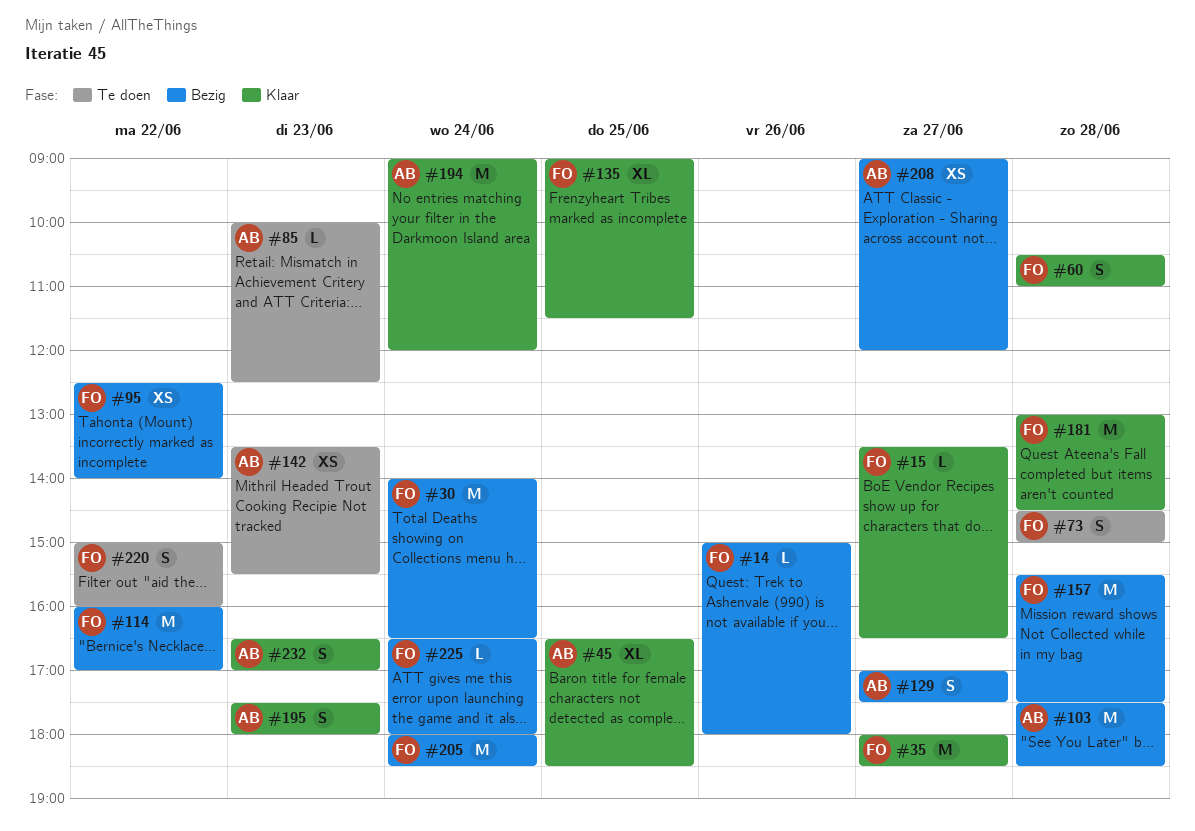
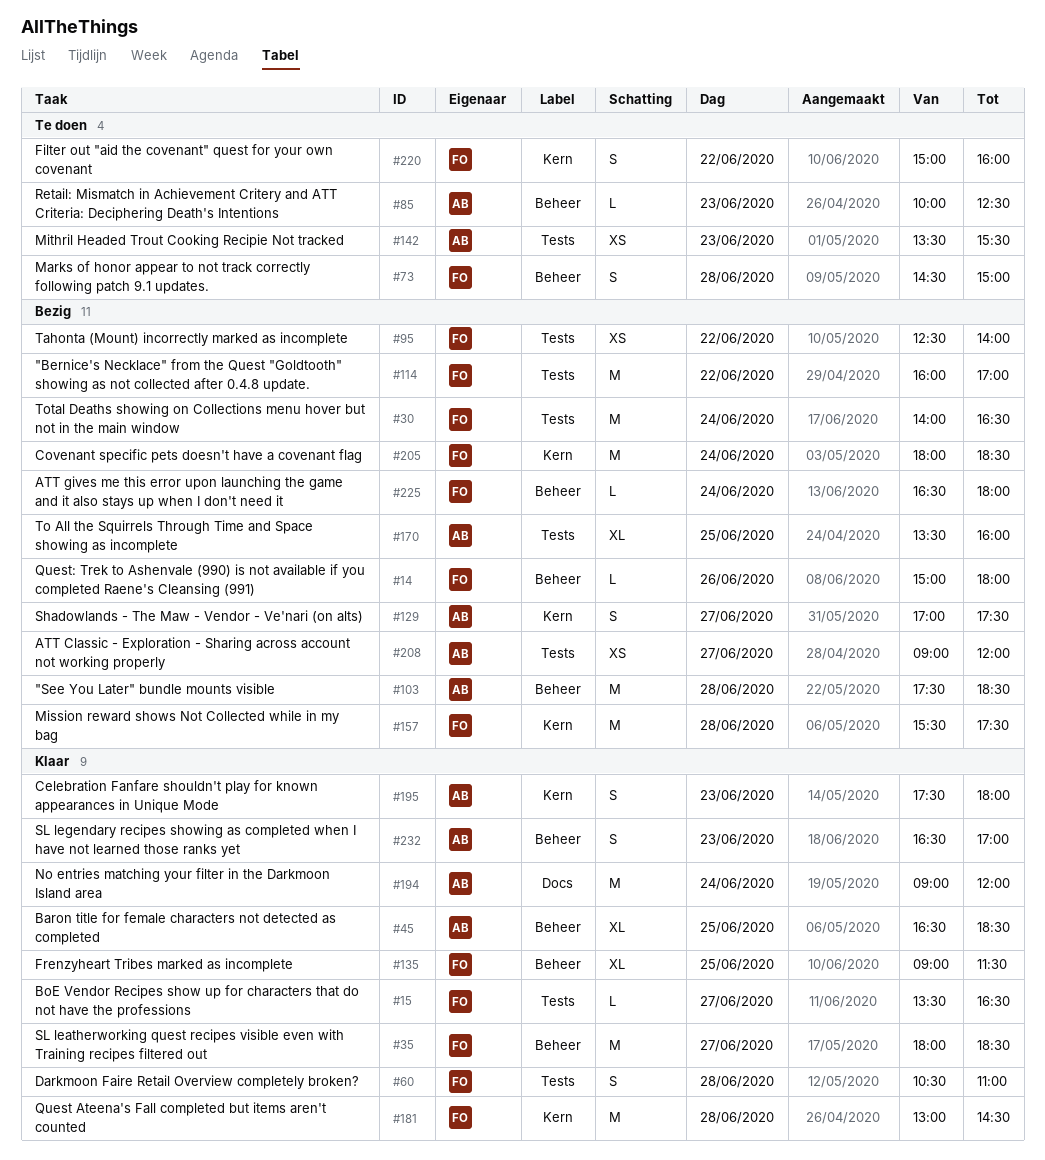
#170: none -> present

